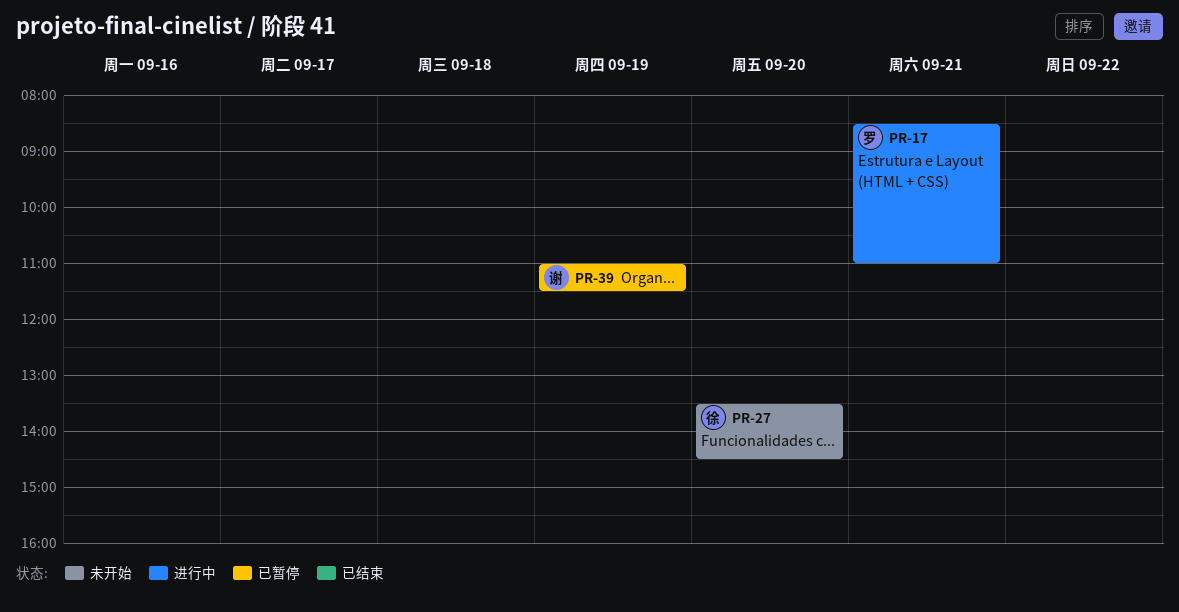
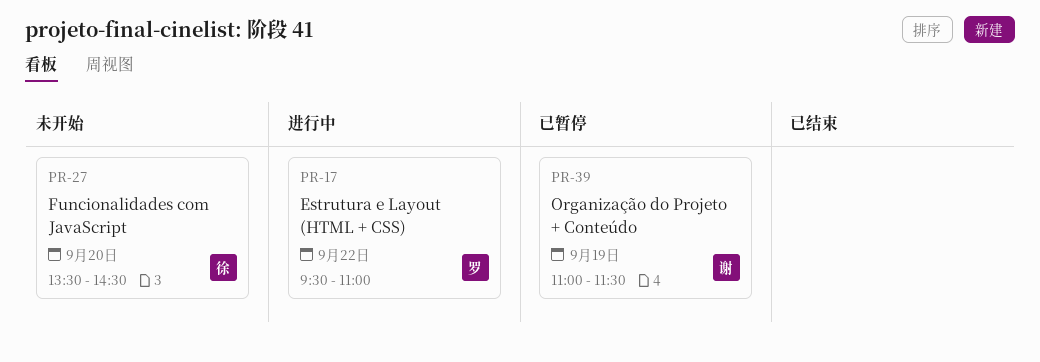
PR-17, day: Sep 21 -> Sep 22
PR-17, begins: 08:30 -> 09:30

